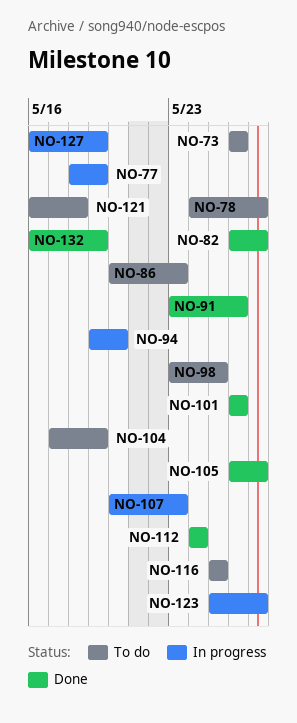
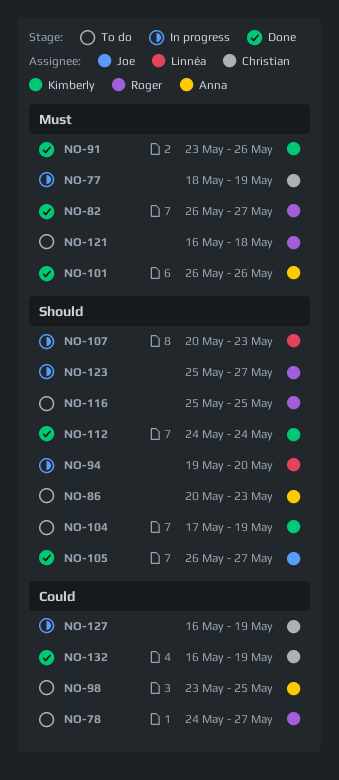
NO-73: present -> none

